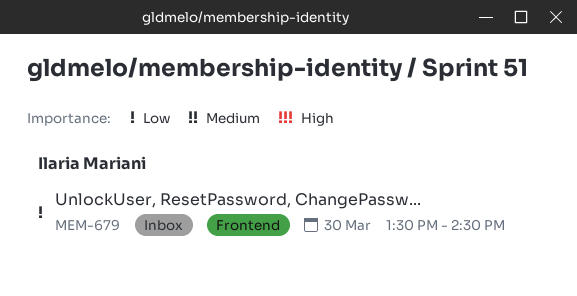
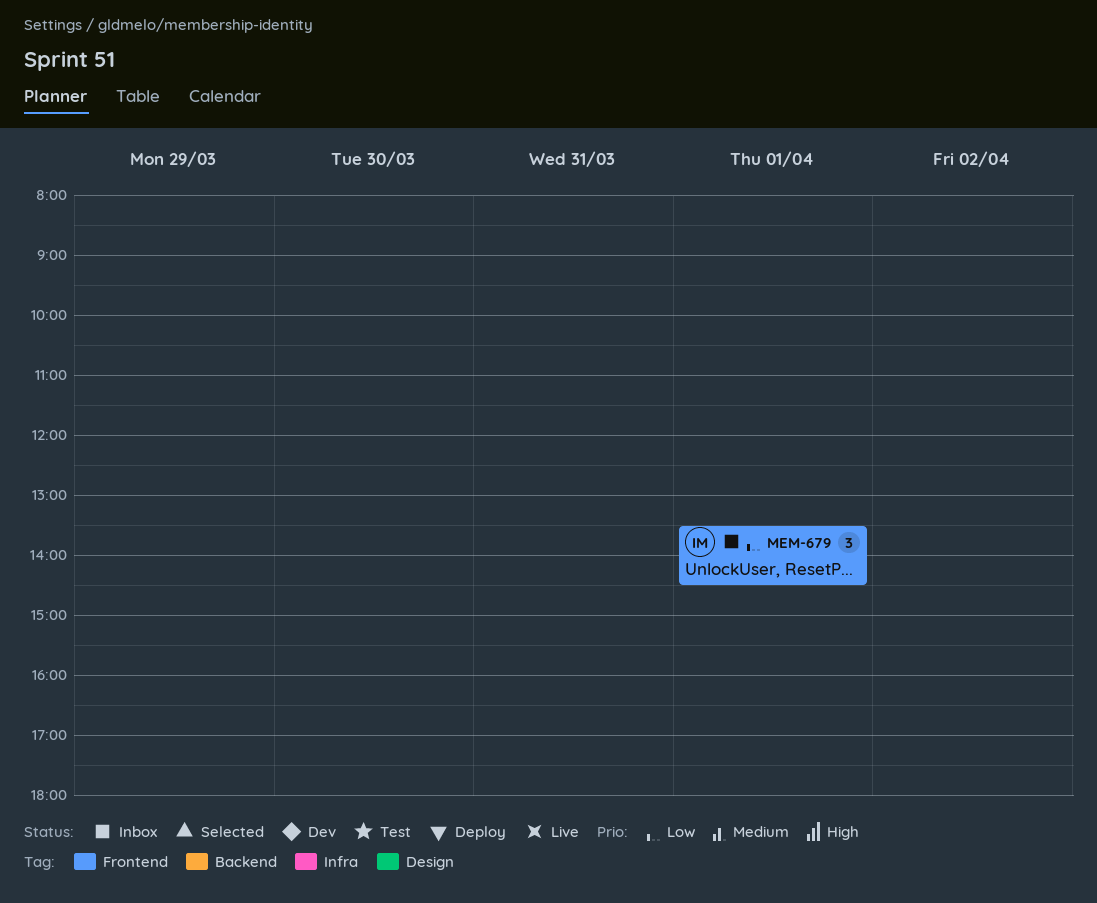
MEM-679, day: Mar 30 -> Apr 1

